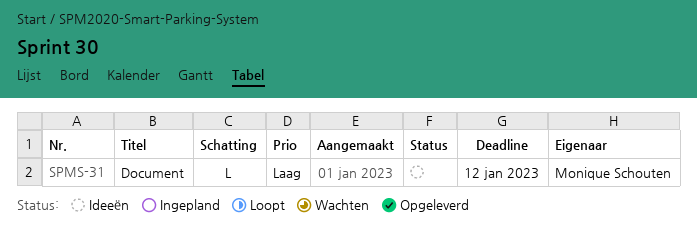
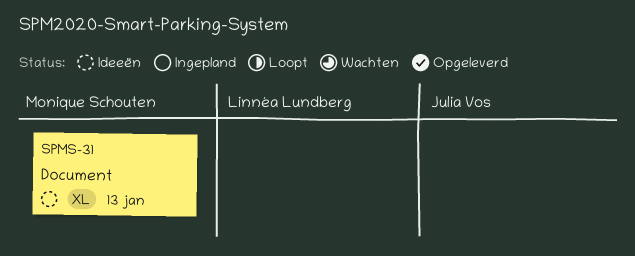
SPMS-31, estimate: L -> XL
SPMS-31, due: Jan 12 -> Jan 13

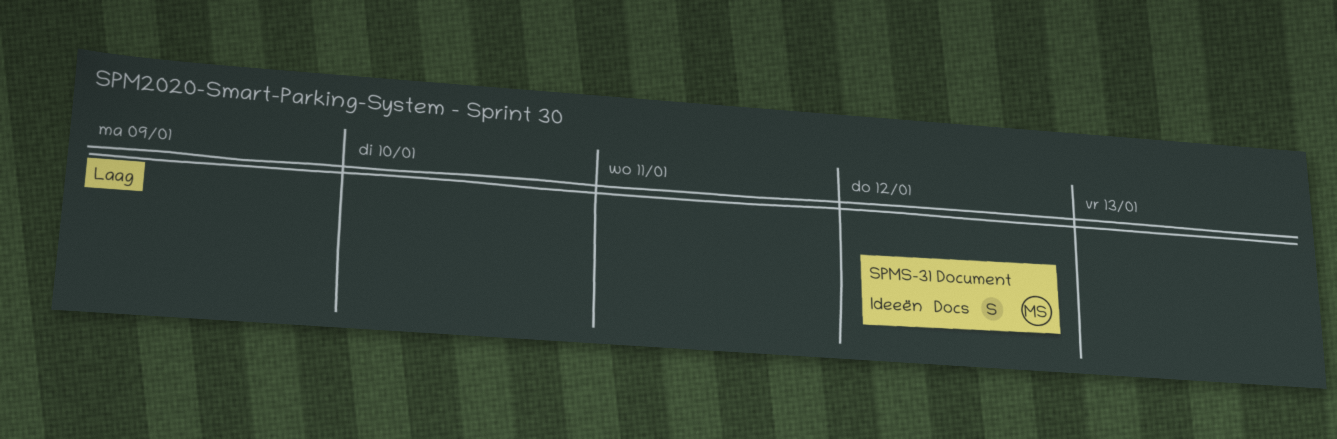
SPMS-31, estimate: XL -> S
SPMS-31, due: Jan 13 -> Jan 12

